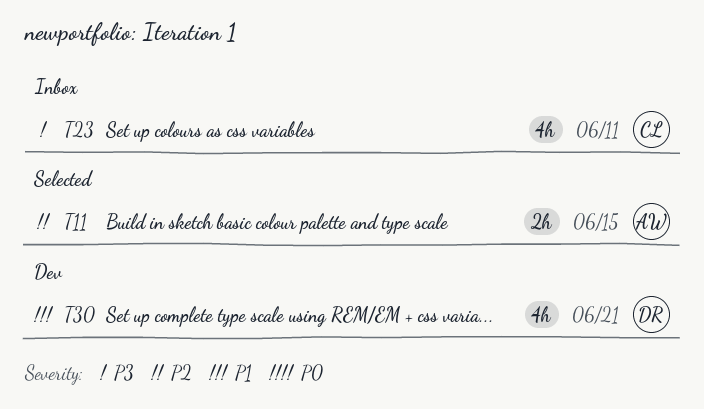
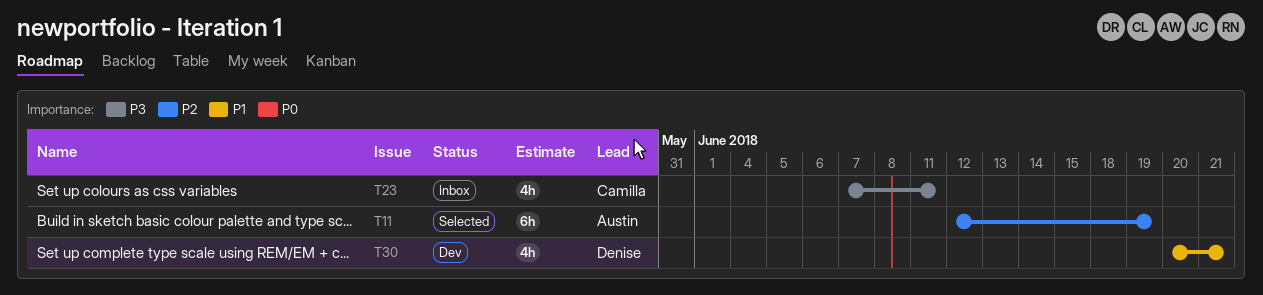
T11, estimate: 2h -> 6h
T11, due: Jun 15 -> Jun 19

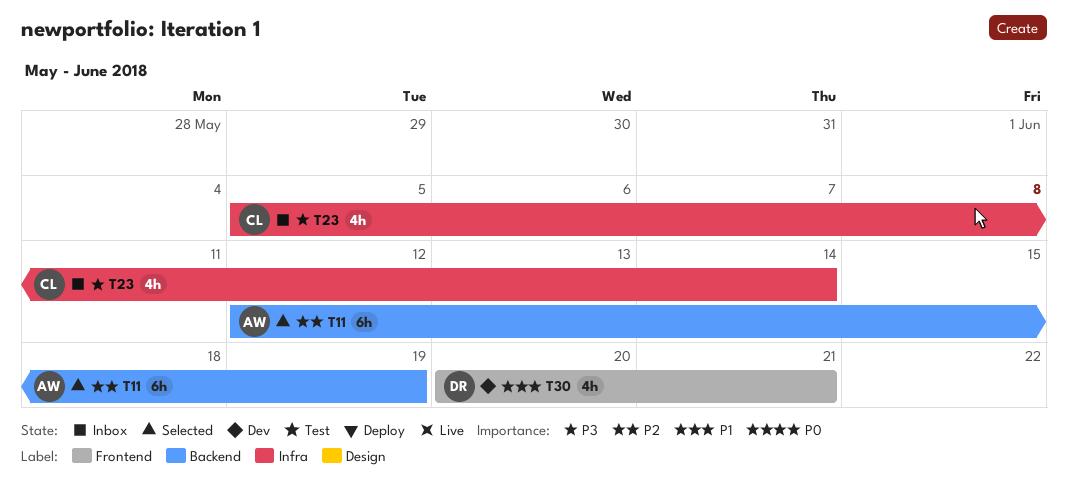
T23, start: Jun 7 -> Jun 5
T23, due: Jun 11 -> Jun 14

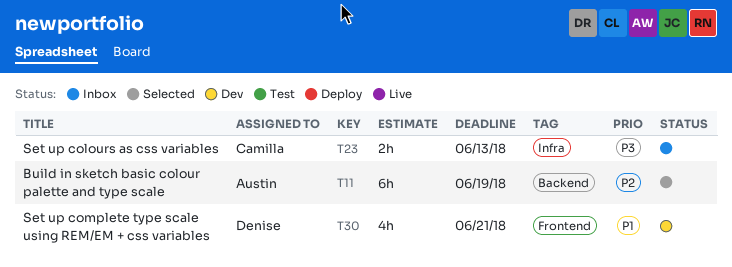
T23, estimate: 4h -> 2h
T23, due: Jun 14 -> Jun 13

